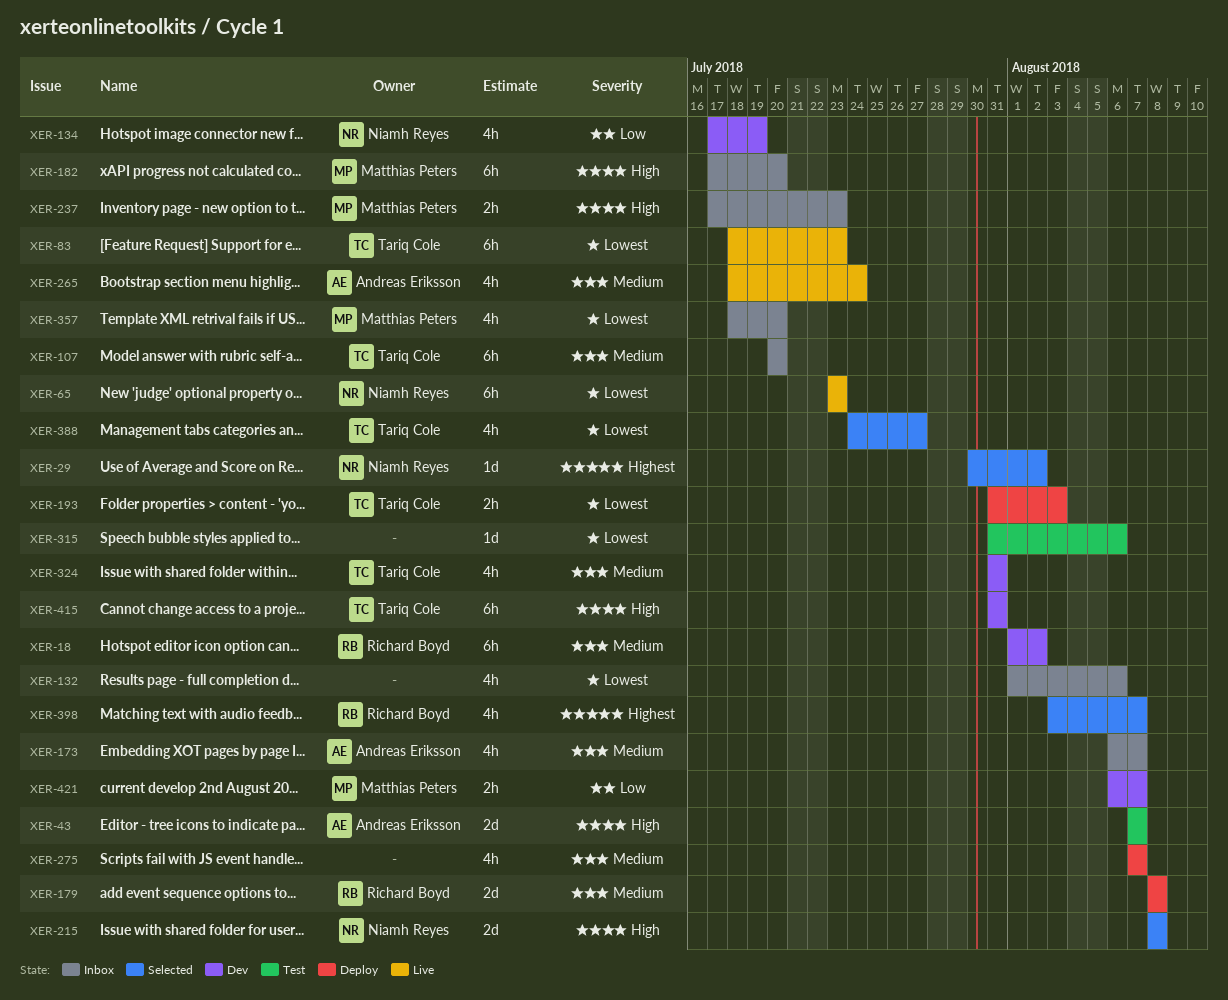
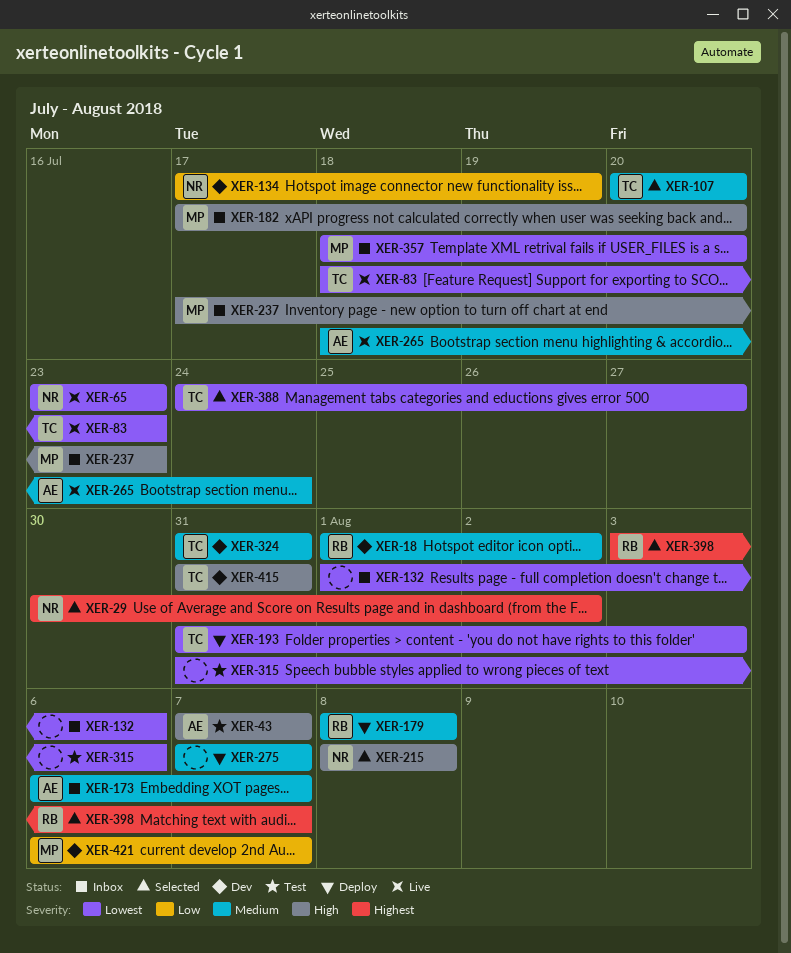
XER-107, status: Inbox -> Selected

